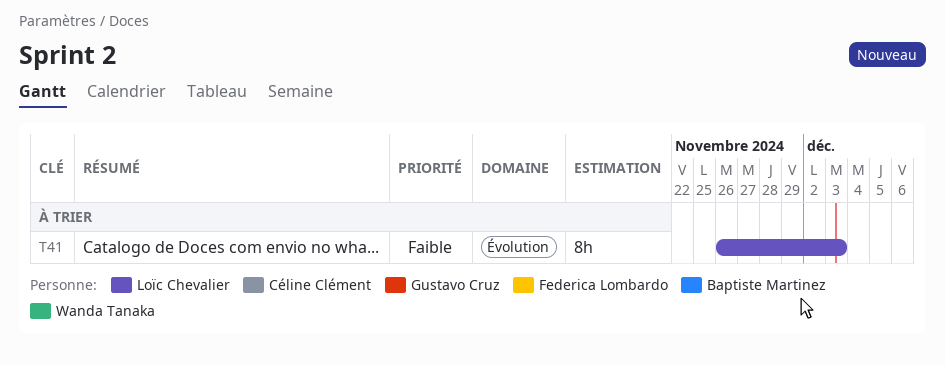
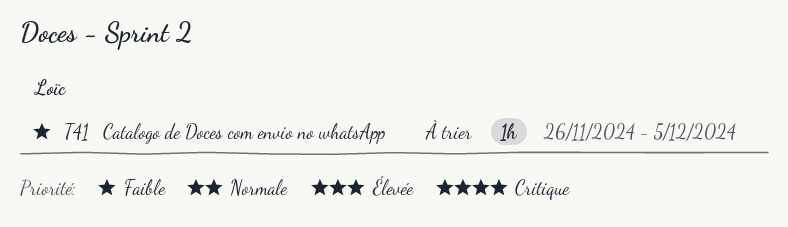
T41, estimate: 8h -> 1h
T41, due: Dec 3 -> Dec 5

